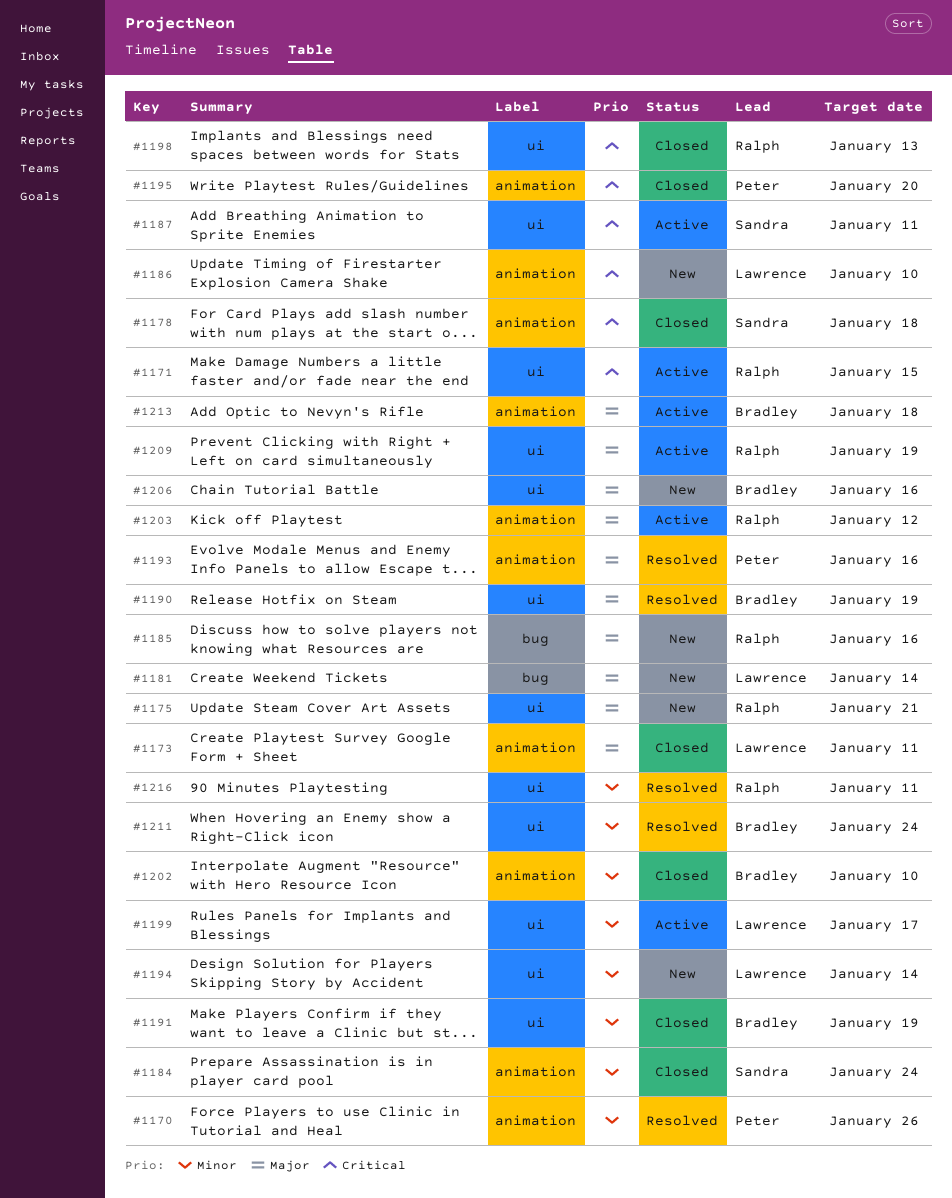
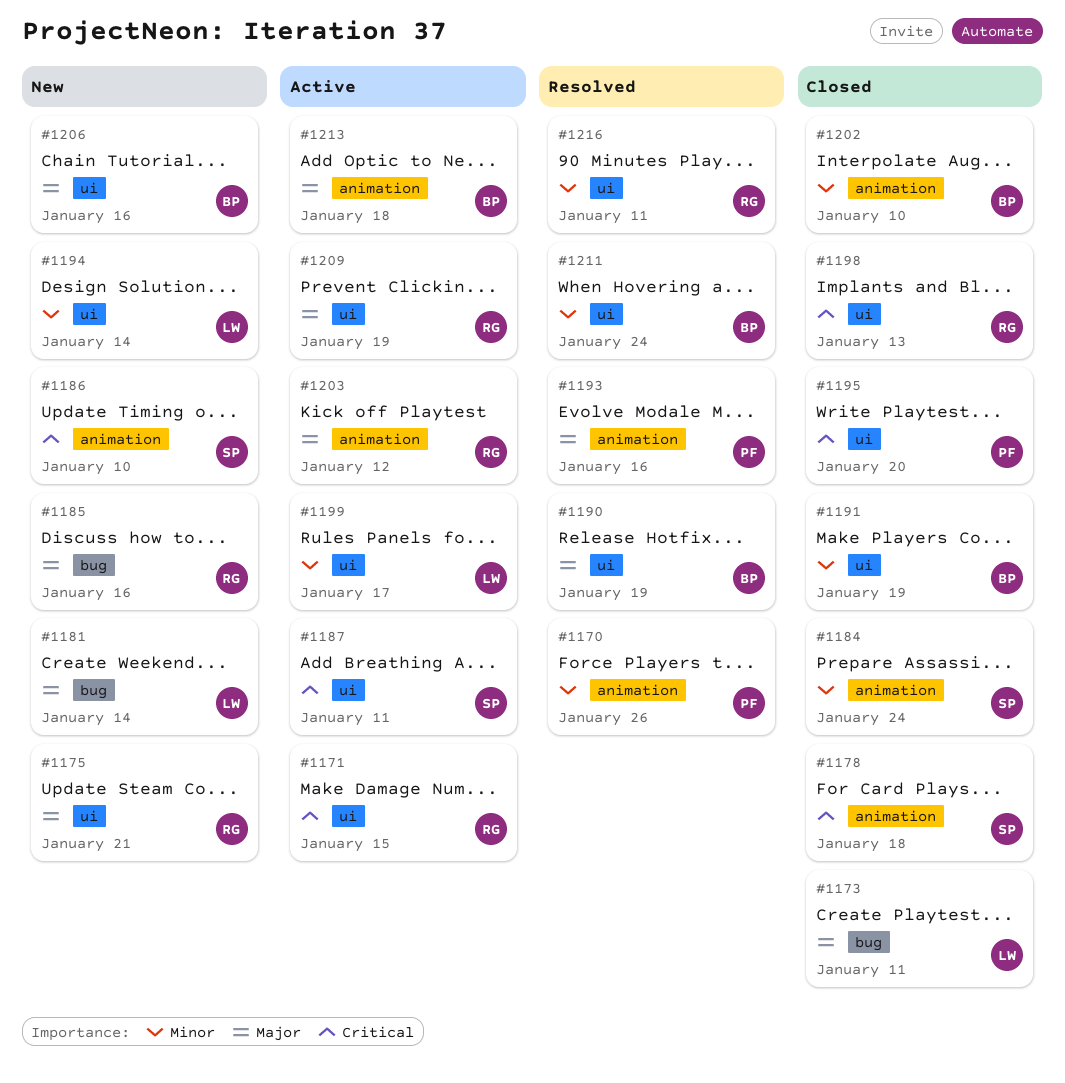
#1173, label: animation -> bug
#1186, owner: Lawrence -> Sandra
#1195, label: animation -> ui

